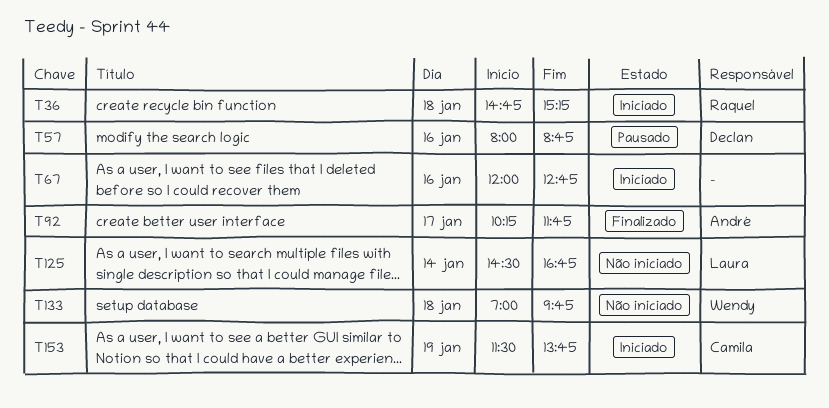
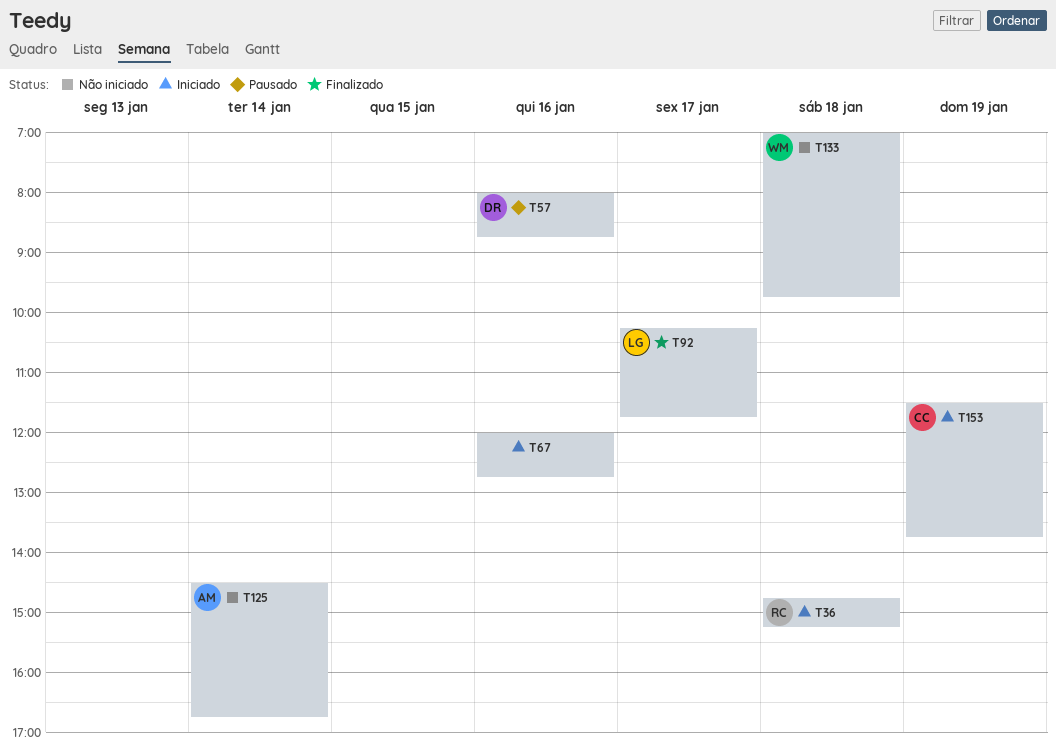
T92, owner: André -> Laura
T125, owner: Laura -> André

